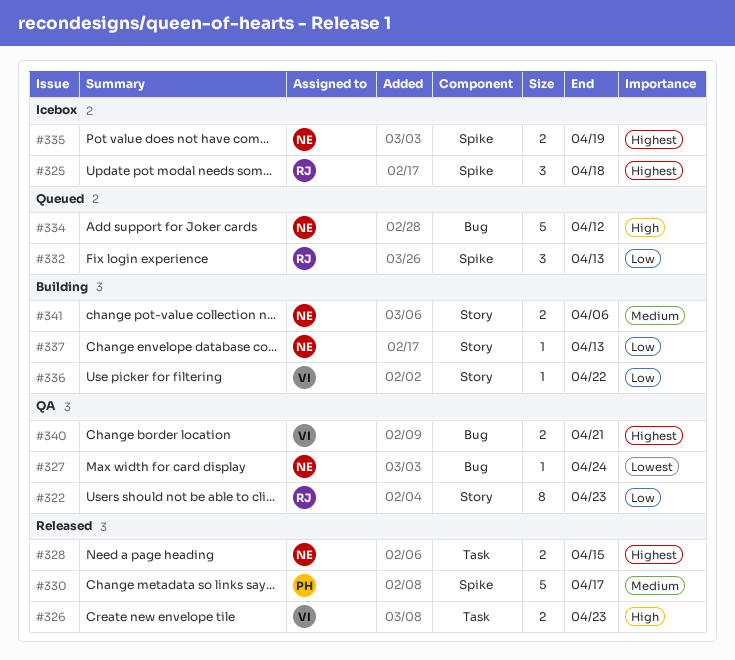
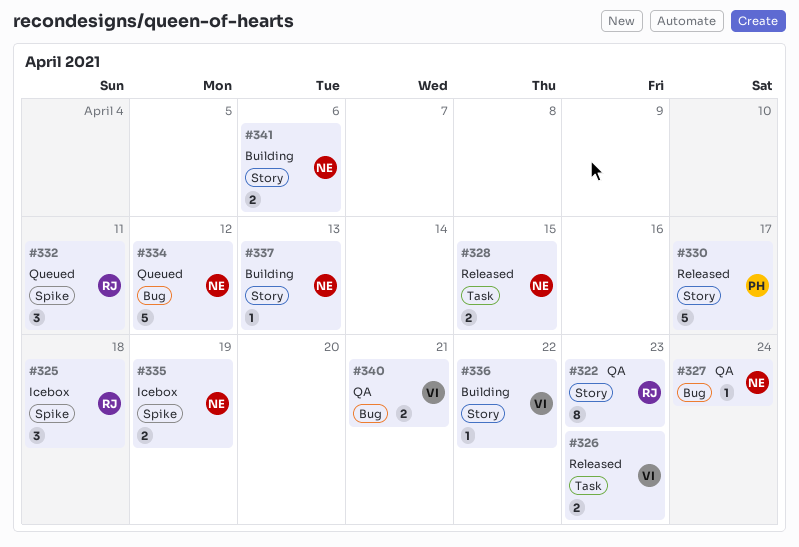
#330, label: Spike -> Story
#332, due: Apr 13 -> Apr 11

